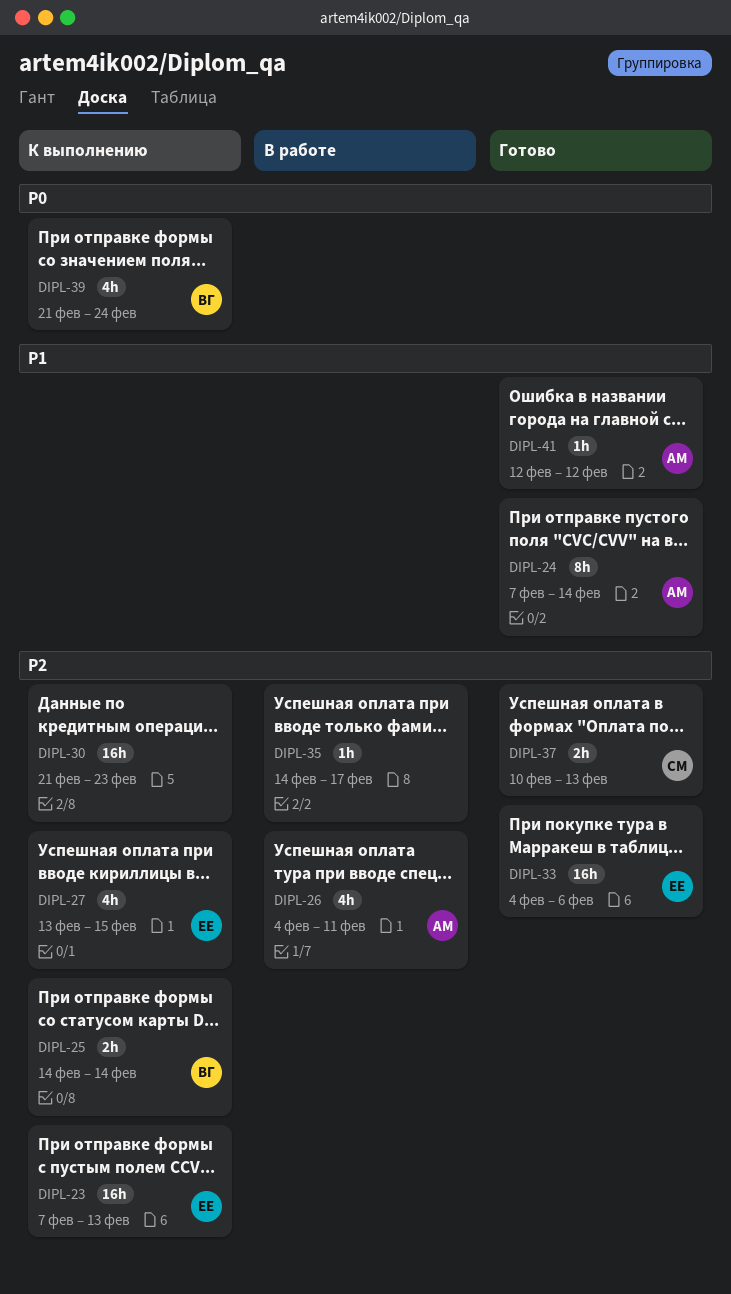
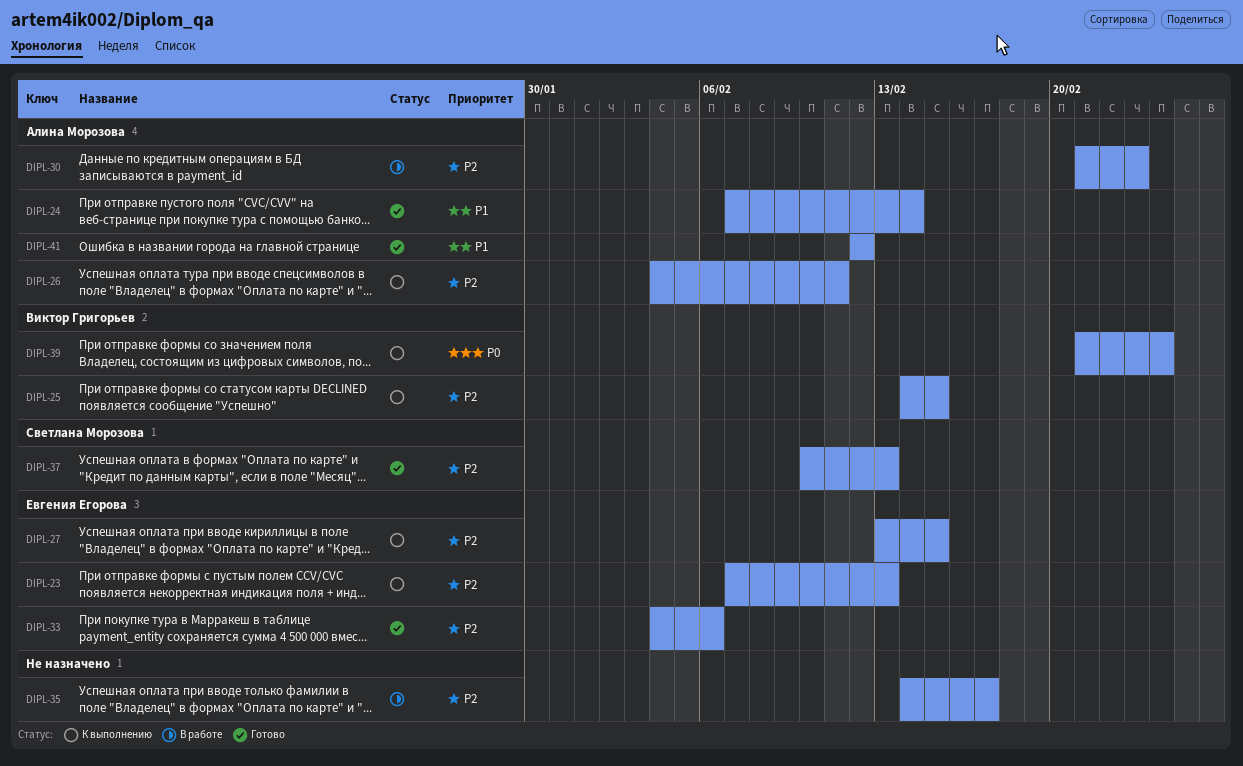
DIPL-25, due: Feb 14 -> Feb 15
DIPL-26, status: В работе -> К выполнению
DIPL-30, status: К выполнению -> В работе
DIPL-30, owner: none -> Алина Морозова

